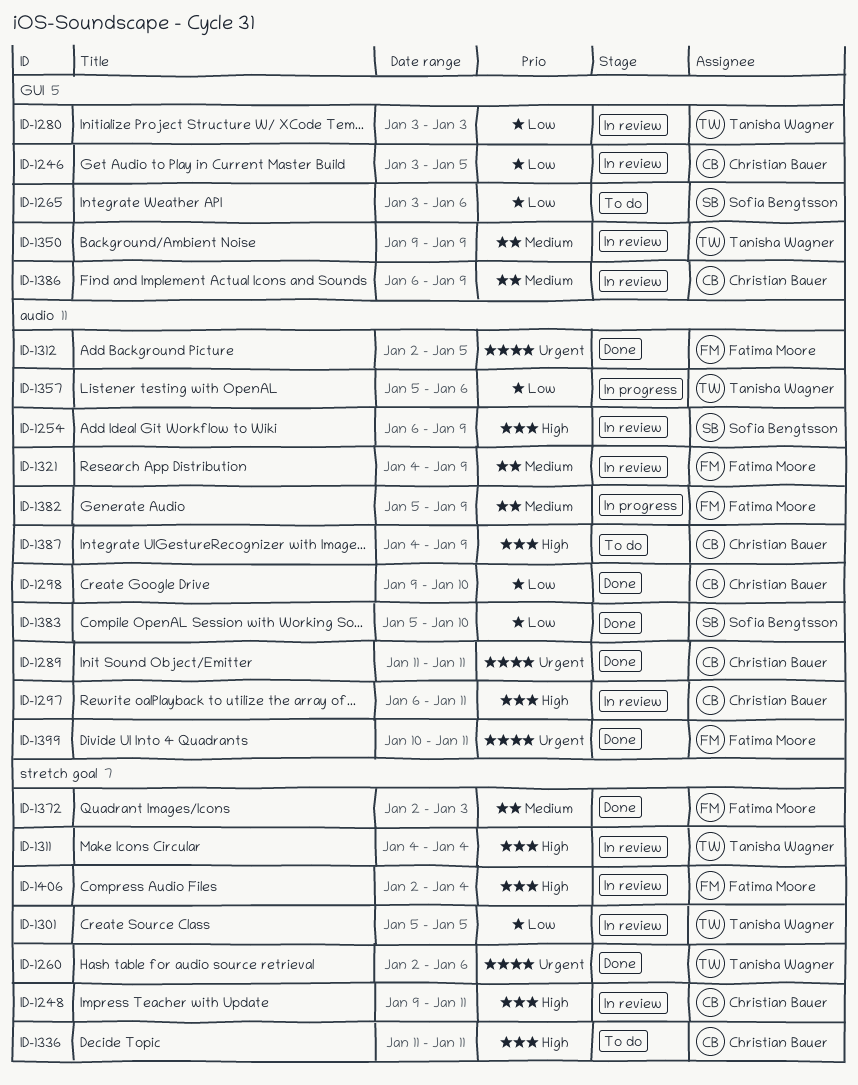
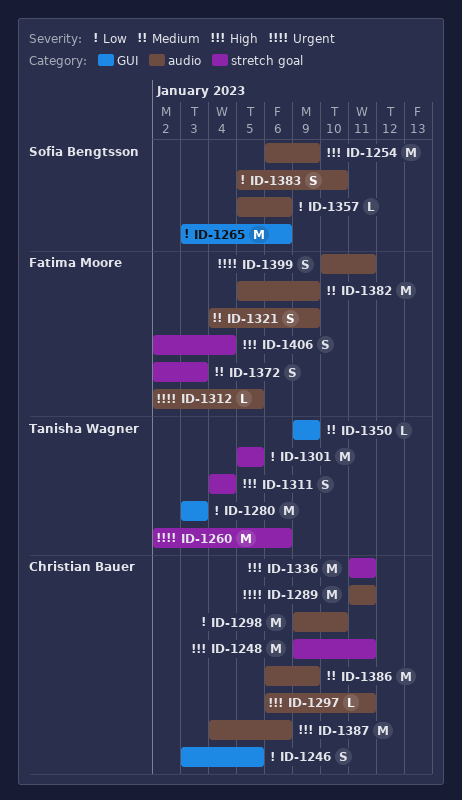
ID-1357, owner: Tanisha Wagner -> Sofia Bengtsson
ID-1386, label: GUI -> audio
ID-1387, due: Jan 9 -> Jan 6

